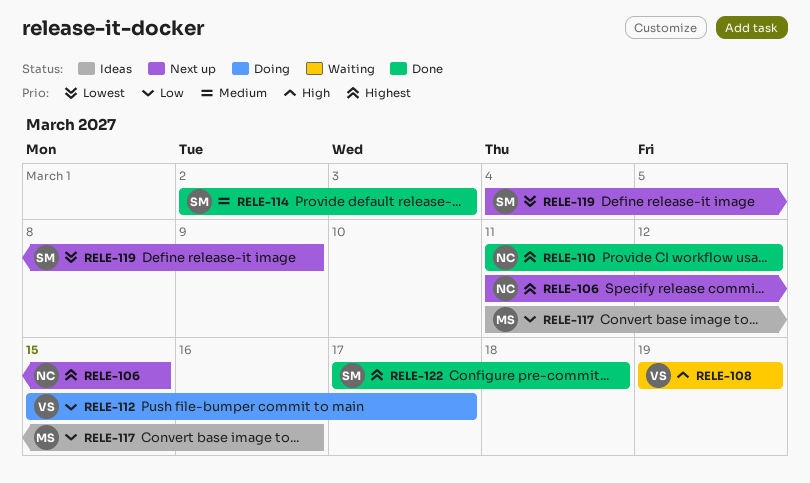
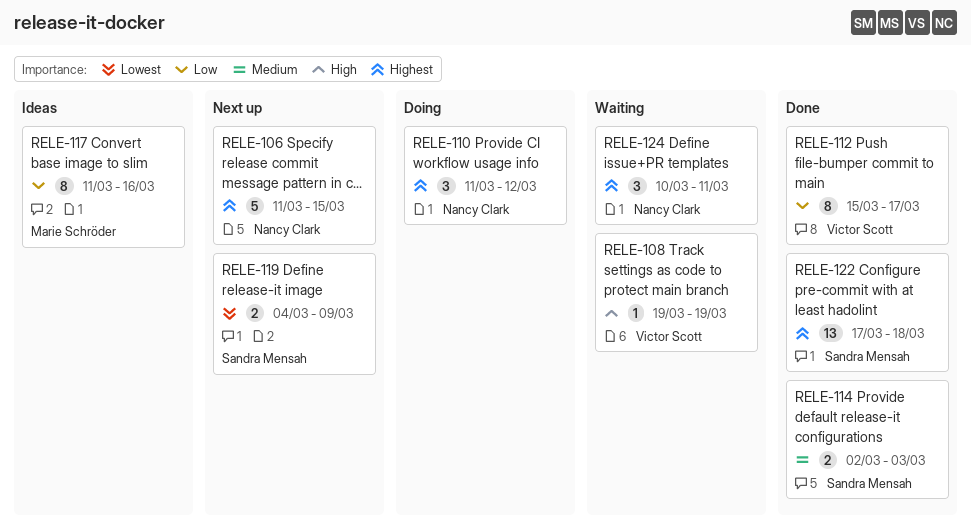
RELE-110, status: Done -> Doing
RELE-112, status: Doing -> Done
RELE-124: none -> present

